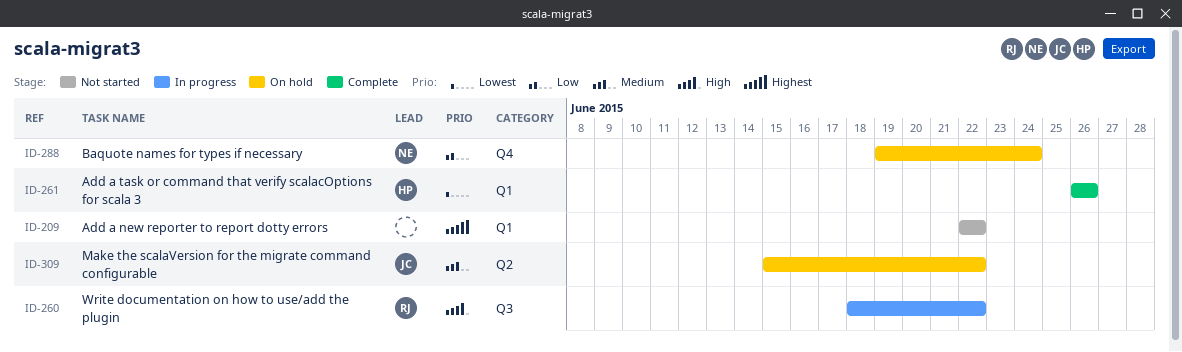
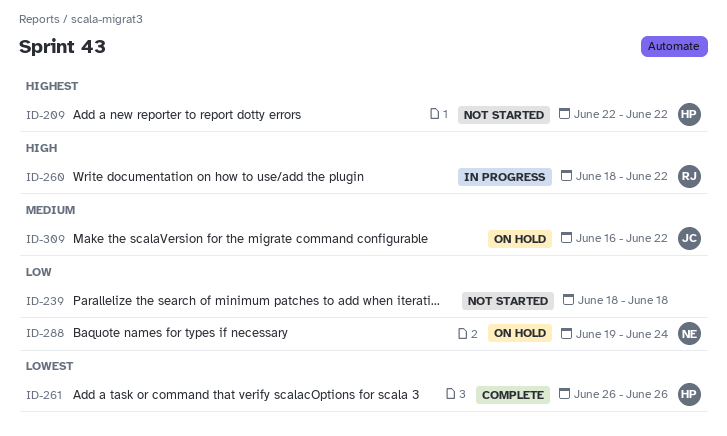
ID-209, owner: none -> HP
ID-239: none -> present
ID-309, start: Jun 15 -> Jun 16

